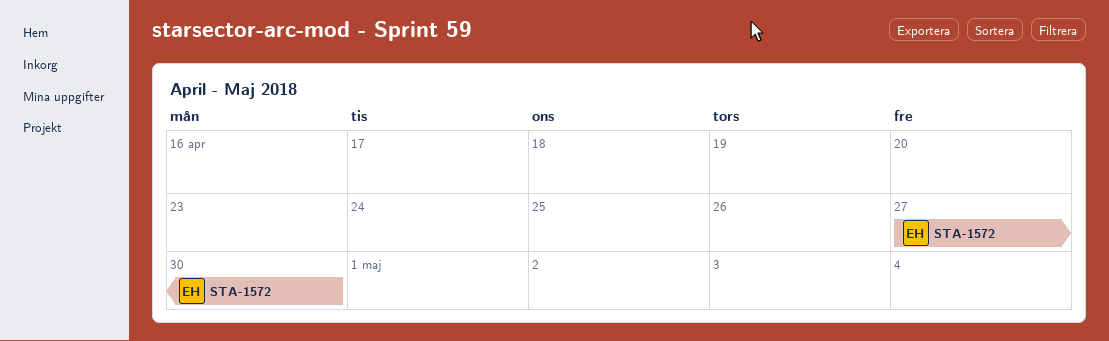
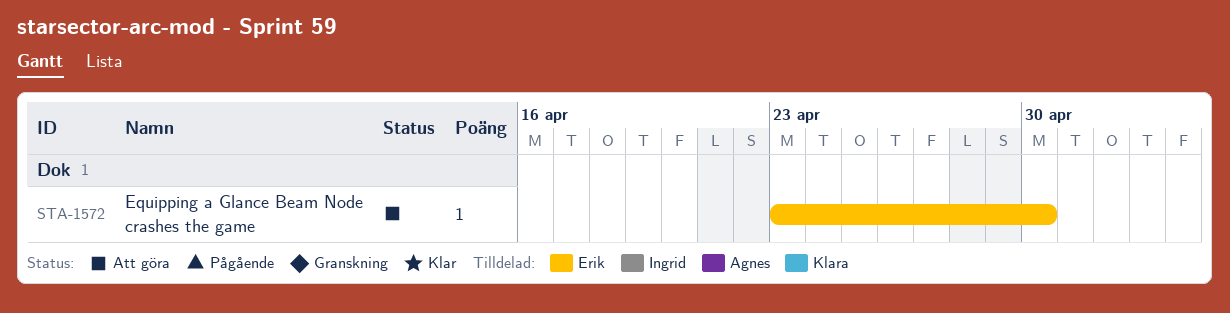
STA-1572, start: Apr 27 -> Apr 23

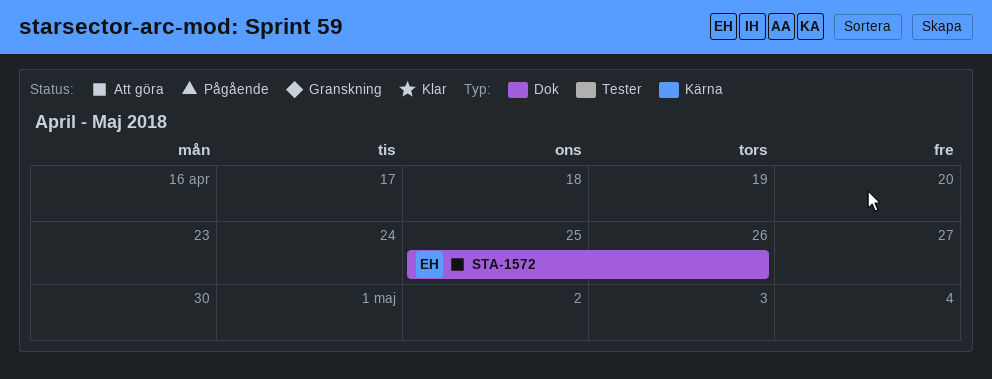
STA-1572, start: Apr 23 -> Apr 25
STA-1572, due: Apr 30 -> Apr 26

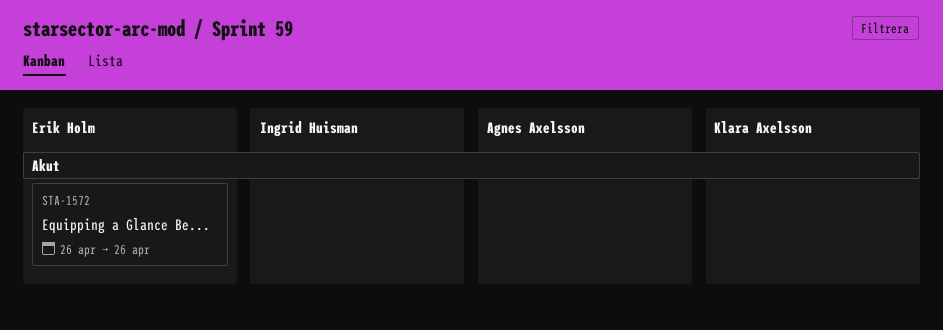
STA-1572, start: Apr 25 -> Apr 26

